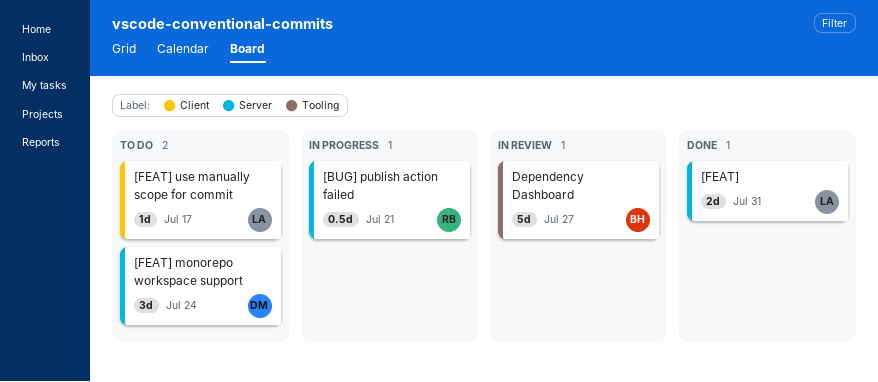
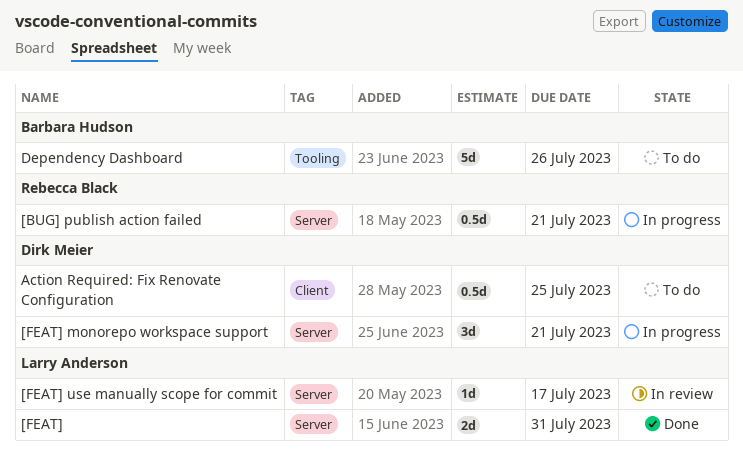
[FEAT] monorepo workspace support, status: To do -> In progress
[FEAT] monorepo workspace support, due: Jul 24 -> Jul 21
[FEAT] use manually scope for commit, status: To do -> In review
[FEAT] use manually scope for commit, label: Client -> Server
Action Required: Fix Renovate Configuration: none -> present
Dependency Dashboard, status: In review -> To do
Dependency Dashboard, due: Jul 27 -> Jul 26

